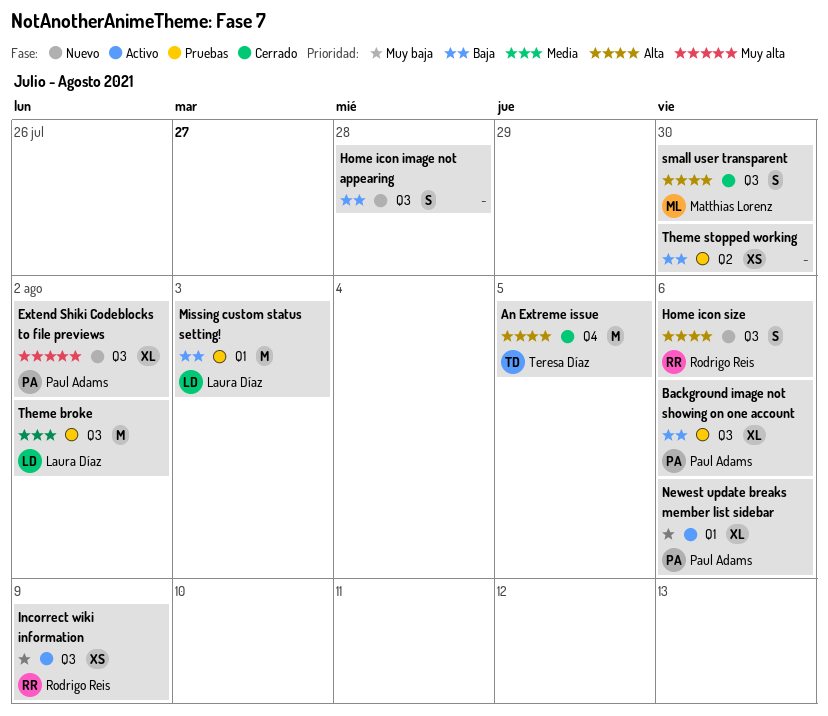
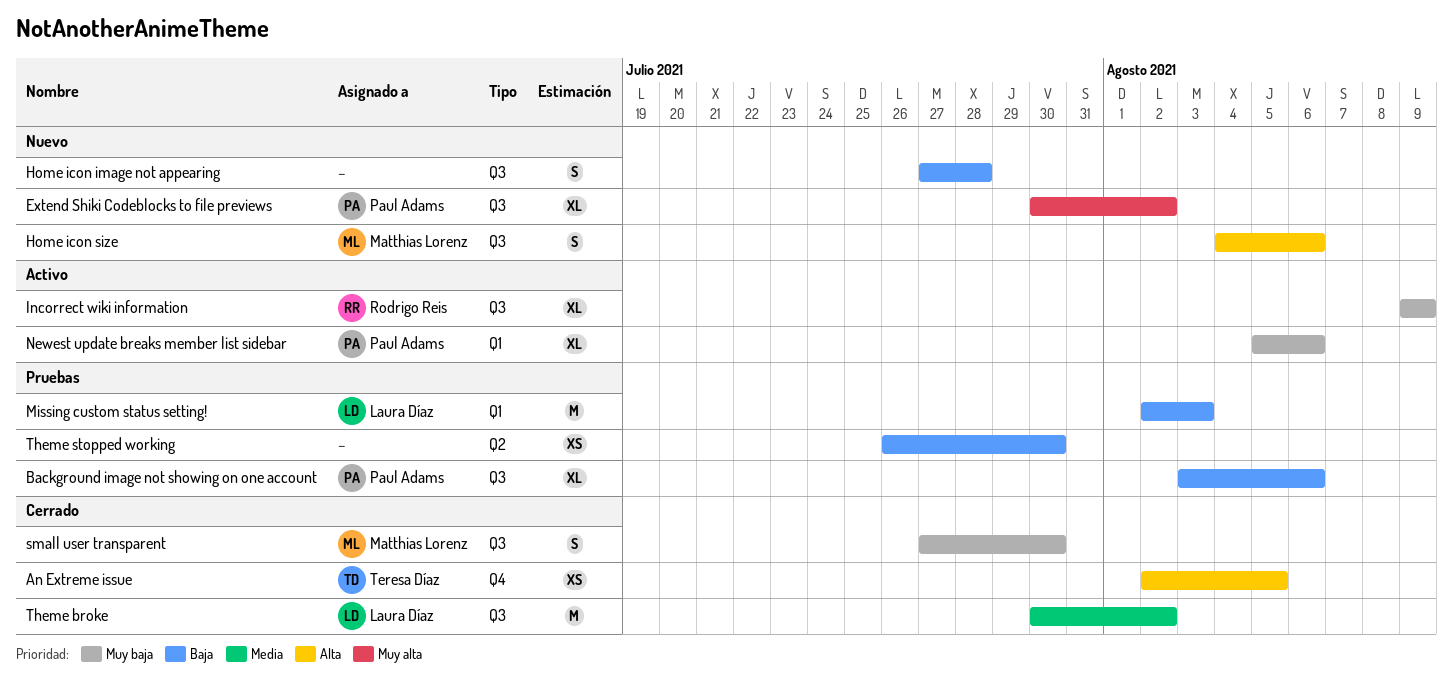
An Extreme issue, estimate: M -> XS
Home icon size, owner: Rodrigo Reis -> Matthias Lorenz
Incorrect wiki information, estimate: XS -> XL
small user transparent, priority: Alta -> Muy baja
Theme broke, status: Pruebas -> Cerrado

